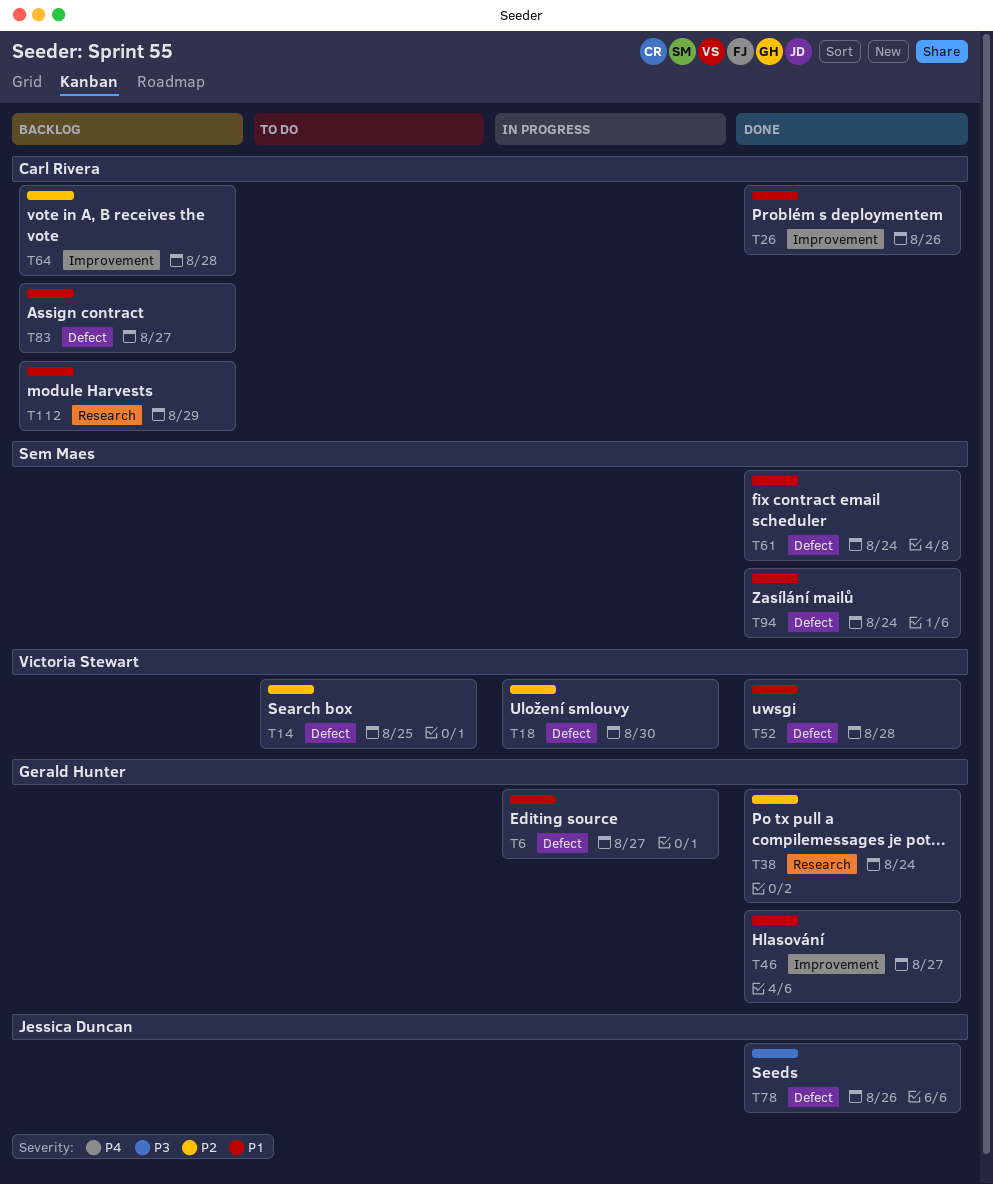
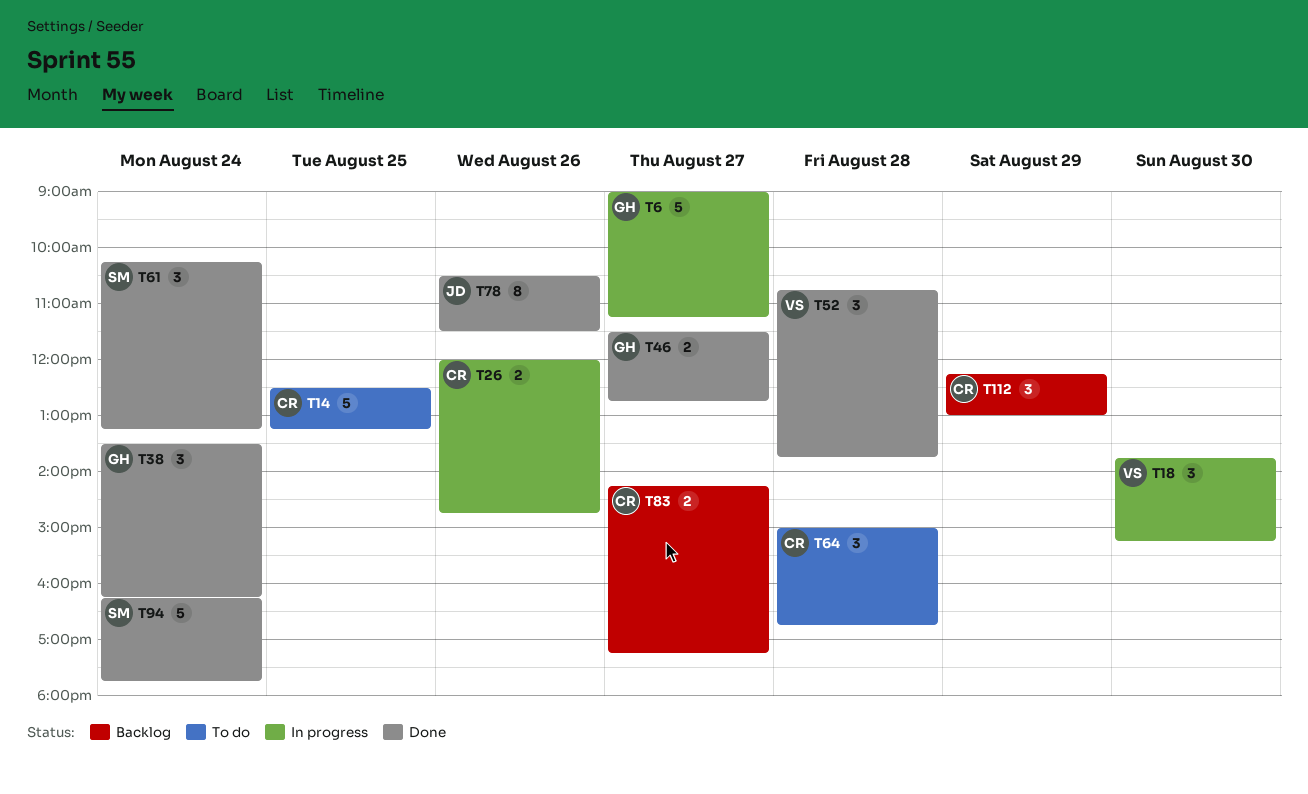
T14, owner: Victoria Stewart -> Carl Rivera
T26, status: Done -> In progress
T64, status: Backlog -> To do

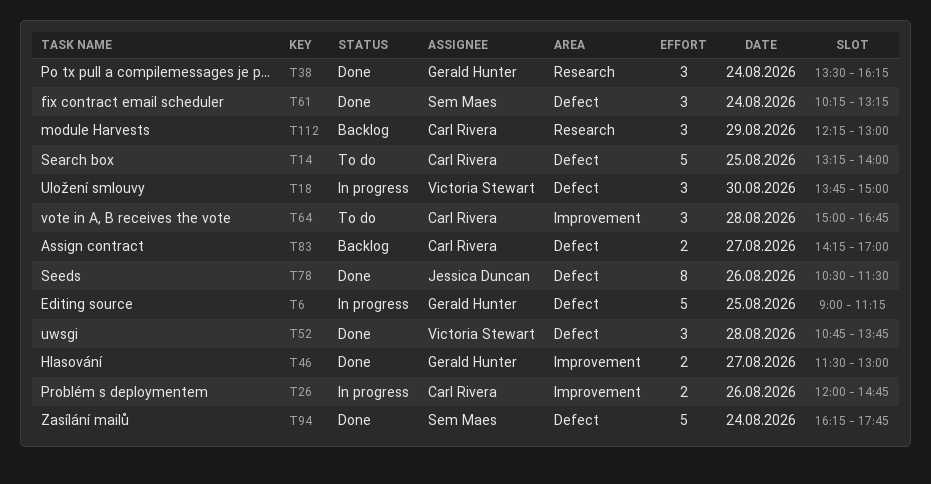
T6, day: Aug 27 -> Aug 25
T14, begins: 12:30 -> 13:15
T14, ends: 13:15 -> 14:00
T18, ends: 15:15 -> 15:00
T46, ends: 12:45 -> 13:00
T83, ends: 17:15 -> 17:00

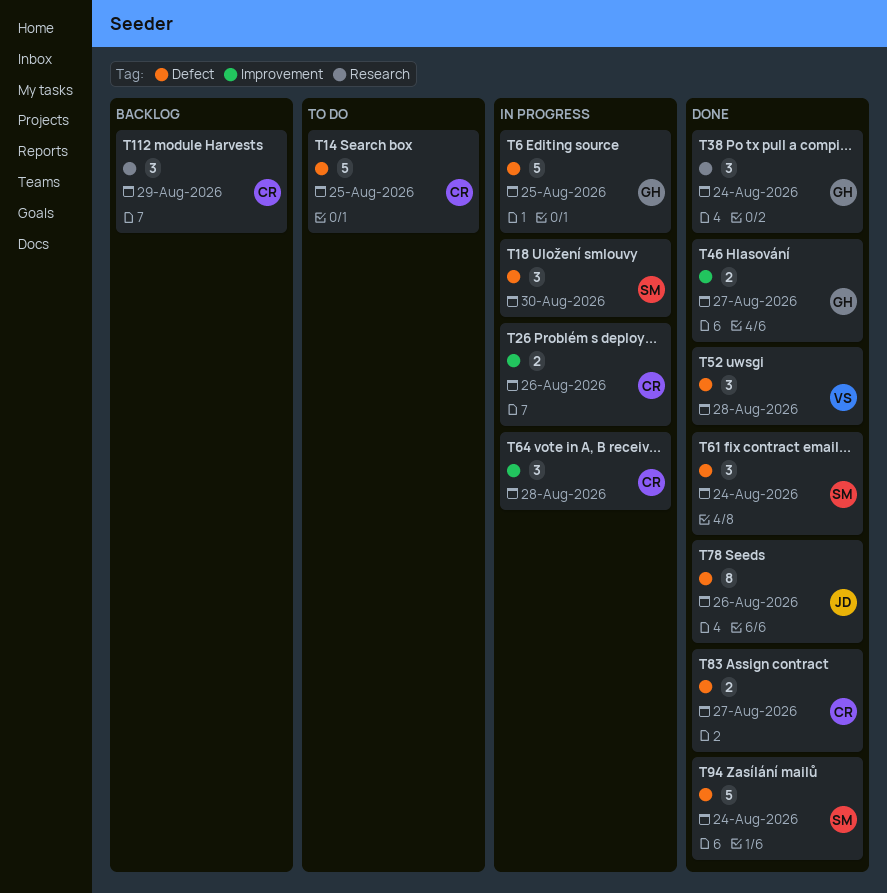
T18, owner: Victoria Stewart -> Sem Maes
T64, status: To do -> In progress
T83, status: Backlog -> Done

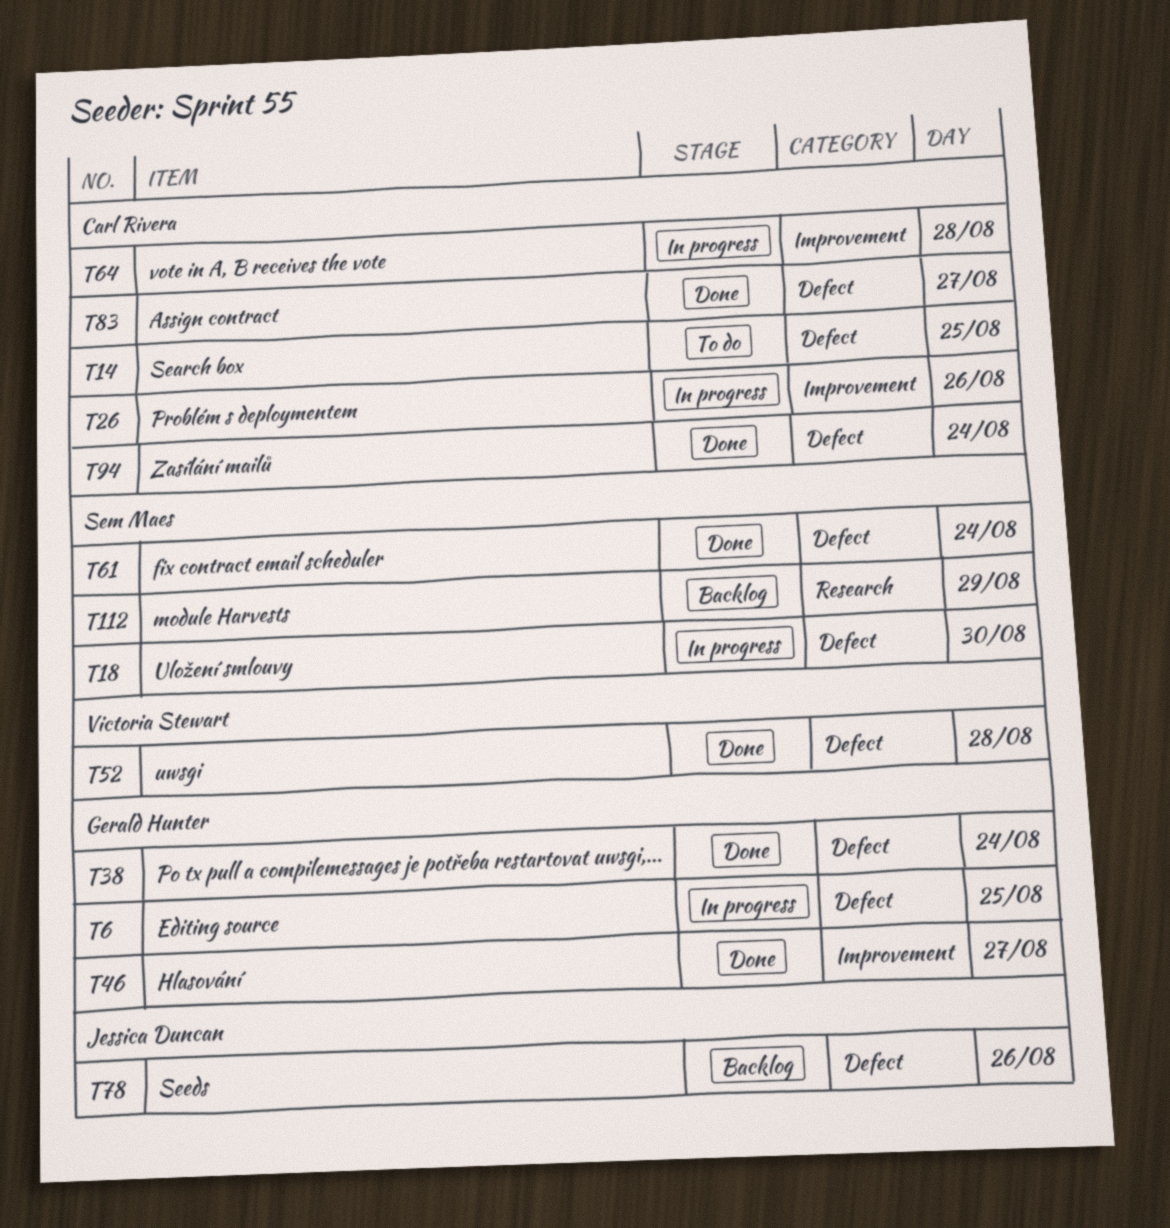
T38, label: Research -> Defect
T78, status: Done -> Backlog
T94, owner: Sem Maes -> Carl Rivera
T112, owner: Carl Rivera -> Sem Maes

